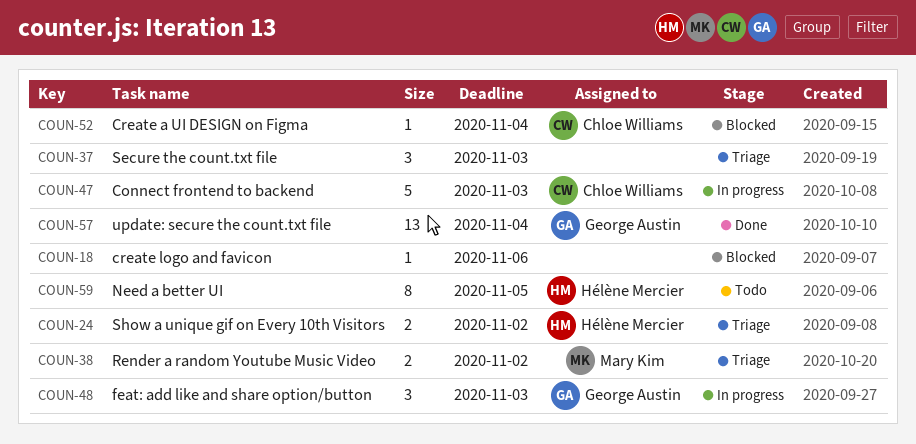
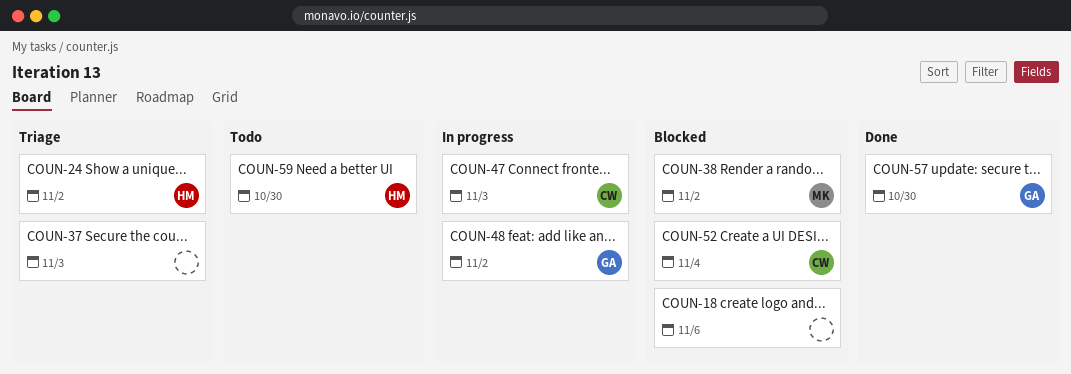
COUN-38, status: Triage -> Blocked
COUN-48, due: Nov 3 -> Nov 2
COUN-57, due: Nov 4 -> Oct 30
COUN-59, due: Nov 5 -> Oct 30

